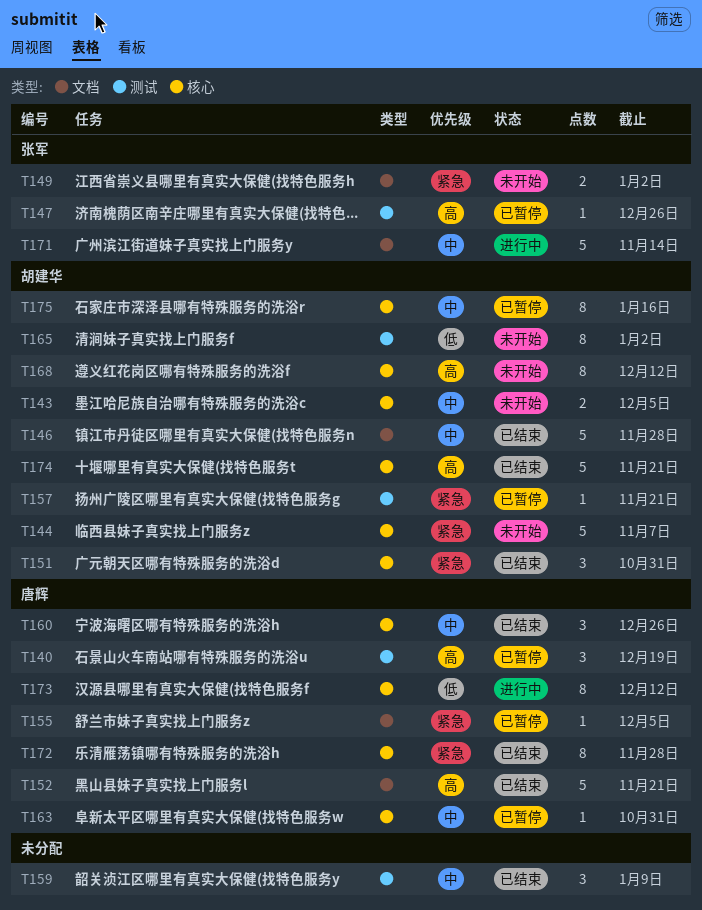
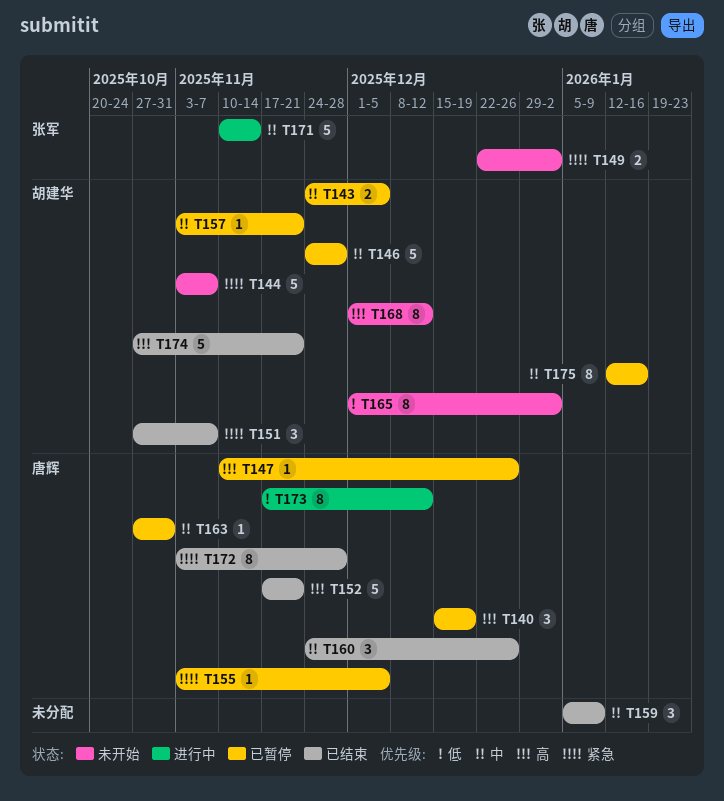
T143, status: 未开始 -> 已暂停
T146, status: 已结束 -> 已暂停
T147, owner: 张军 -> 唐辉
T151, due: Oct 31 -> Nov 7
T157, priority: 紧急 -> 中

